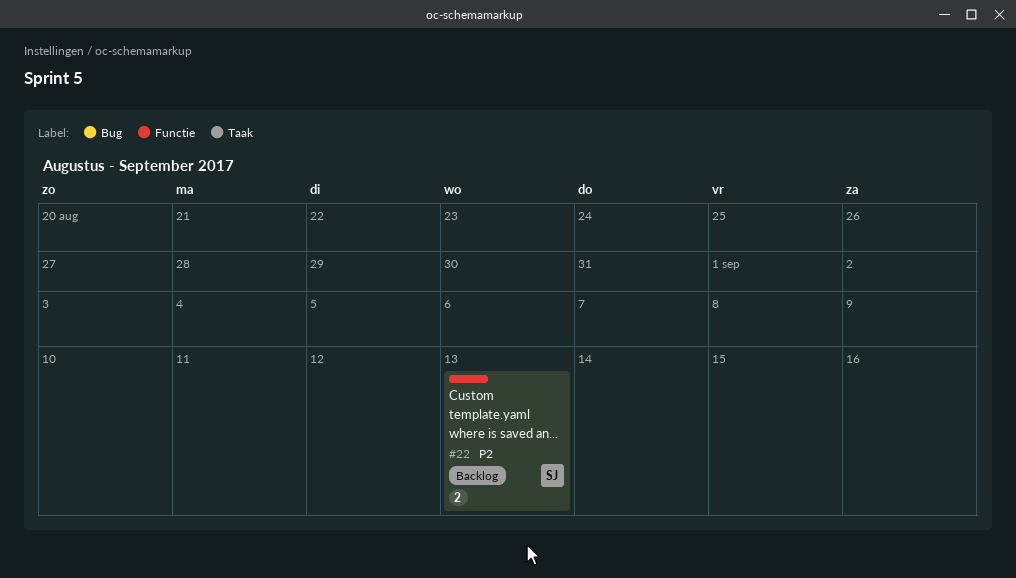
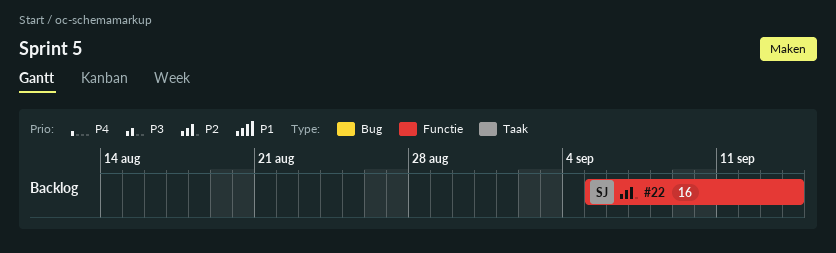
#22, estimate: 2 -> 16
#22, due: Sep 13 -> Sep 14

